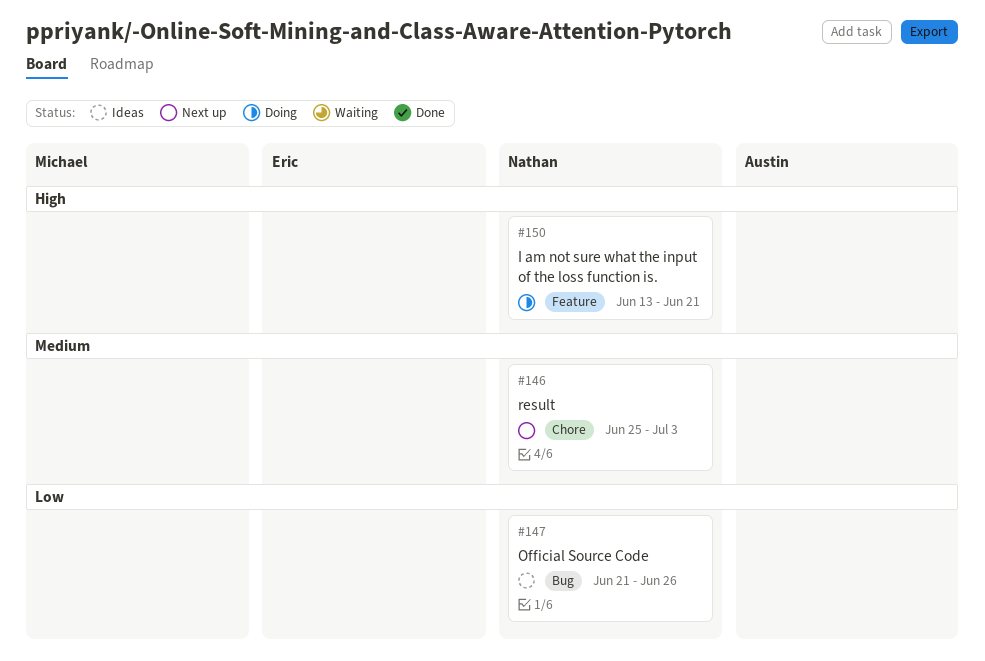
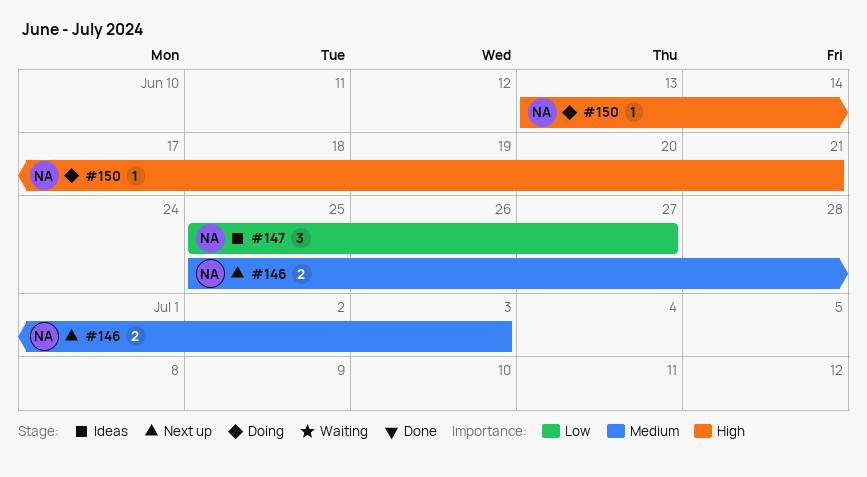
#147, start: Jun 21 -> Jun 25
#147, due: Jun 26 -> Jun 27

